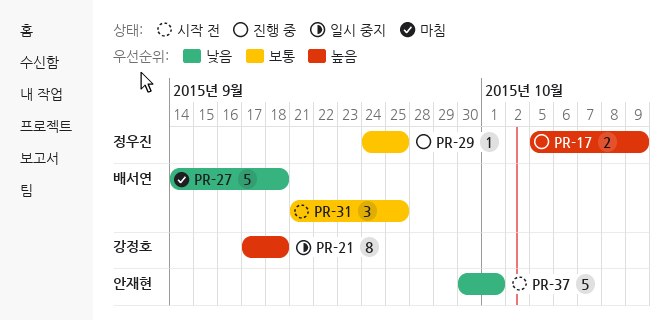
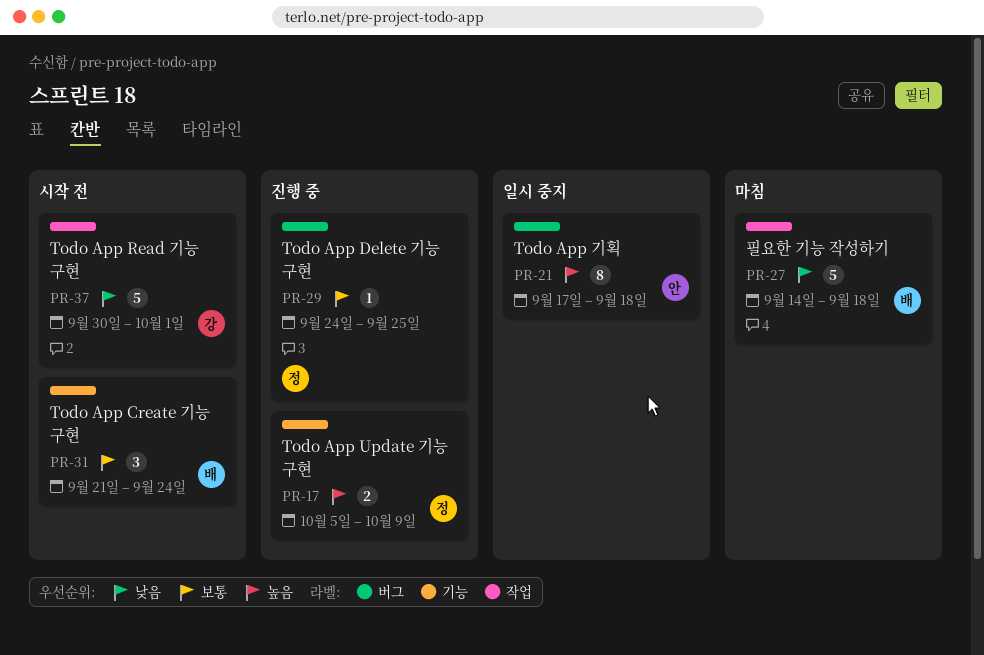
PR-21, owner: 강정호 -> 안재현
PR-31, due: Sep 25 -> Sep 24
PR-37, owner: 안재현 -> 강정호

